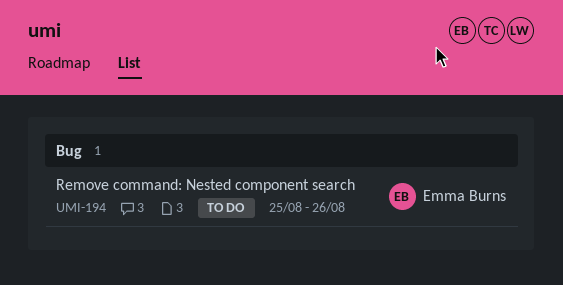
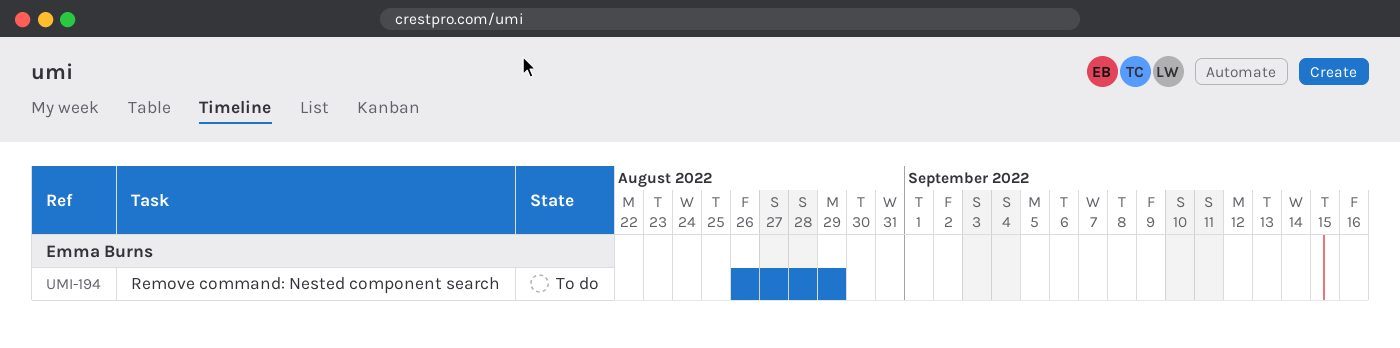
UMI-194, start: Aug 25 -> Aug 26
UMI-194, due: Aug 26 -> Aug 29

